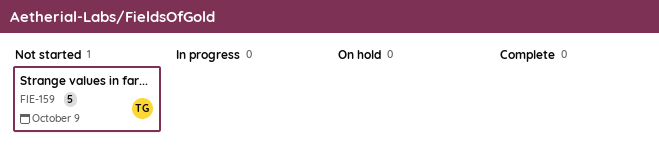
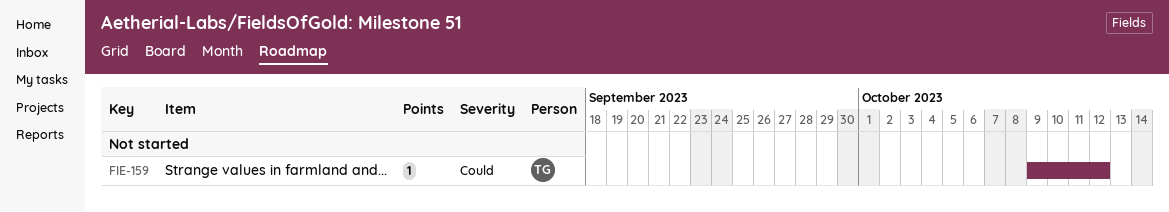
FIE-159, estimate: 5 -> 1
FIE-159, due: Oct 9 -> Oct 12

